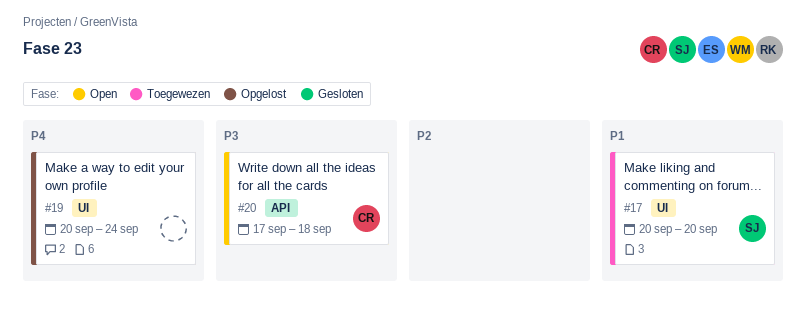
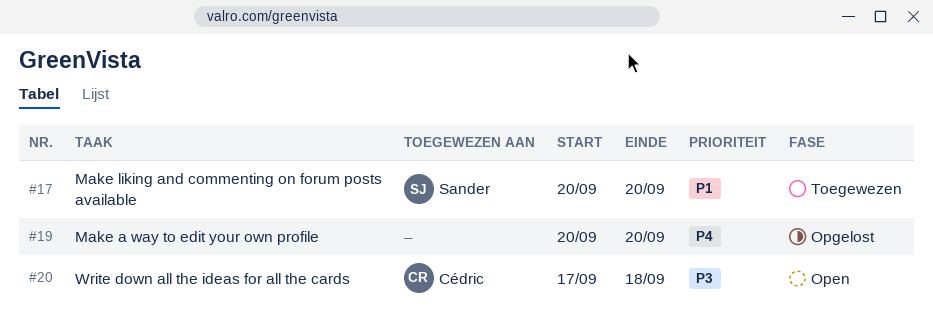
#19, due: Sep 24 -> Sep 20

